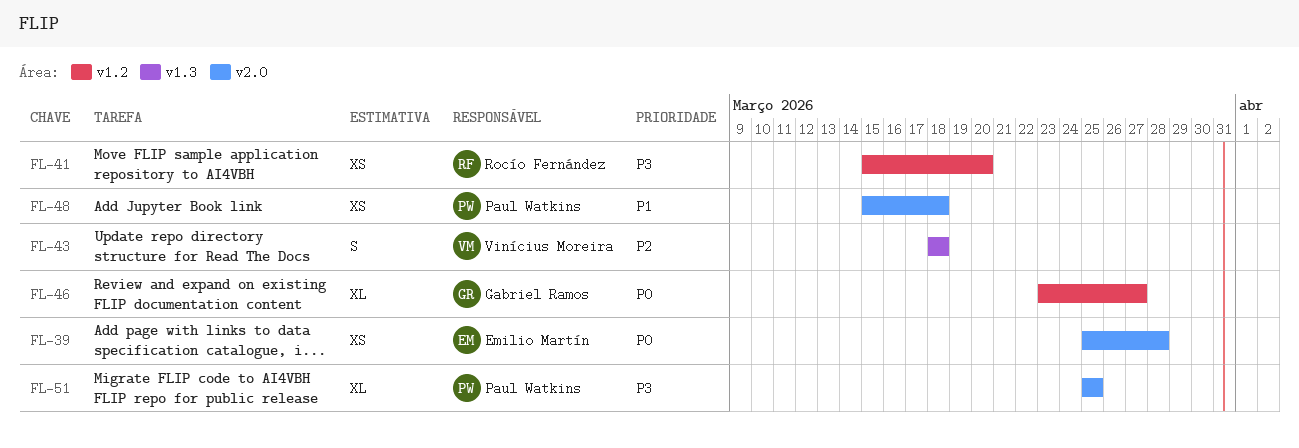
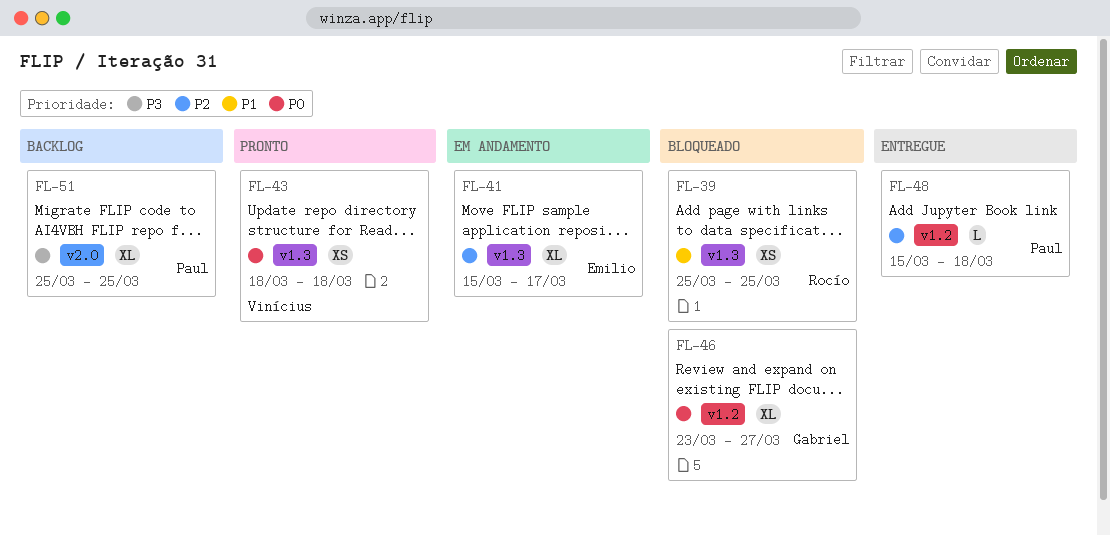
FL-39, owner: Emilio Martín -> Rocío Fernández
FL-39, priority: P0 -> P1
FL-39, label: v2.0 -> v1.3
FL-39, due: Mar 28 -> Mar 25
FL-41, owner: Rocío Fernández -> Emilio Martín
FL-41, priority: P3 -> P2
FL-41, label: v1.2 -> v1.3
FL-41, estimate: XS -> XL
FL-41, due: Mar 20 -> Mar 17
FL-43, priority: P2 -> P0
FL-43, estimate: S -> XS
FL-48, priority: P1 -> P2
FL-48, label: v2.0 -> v1.2
FL-48, estimate: XS -> L

